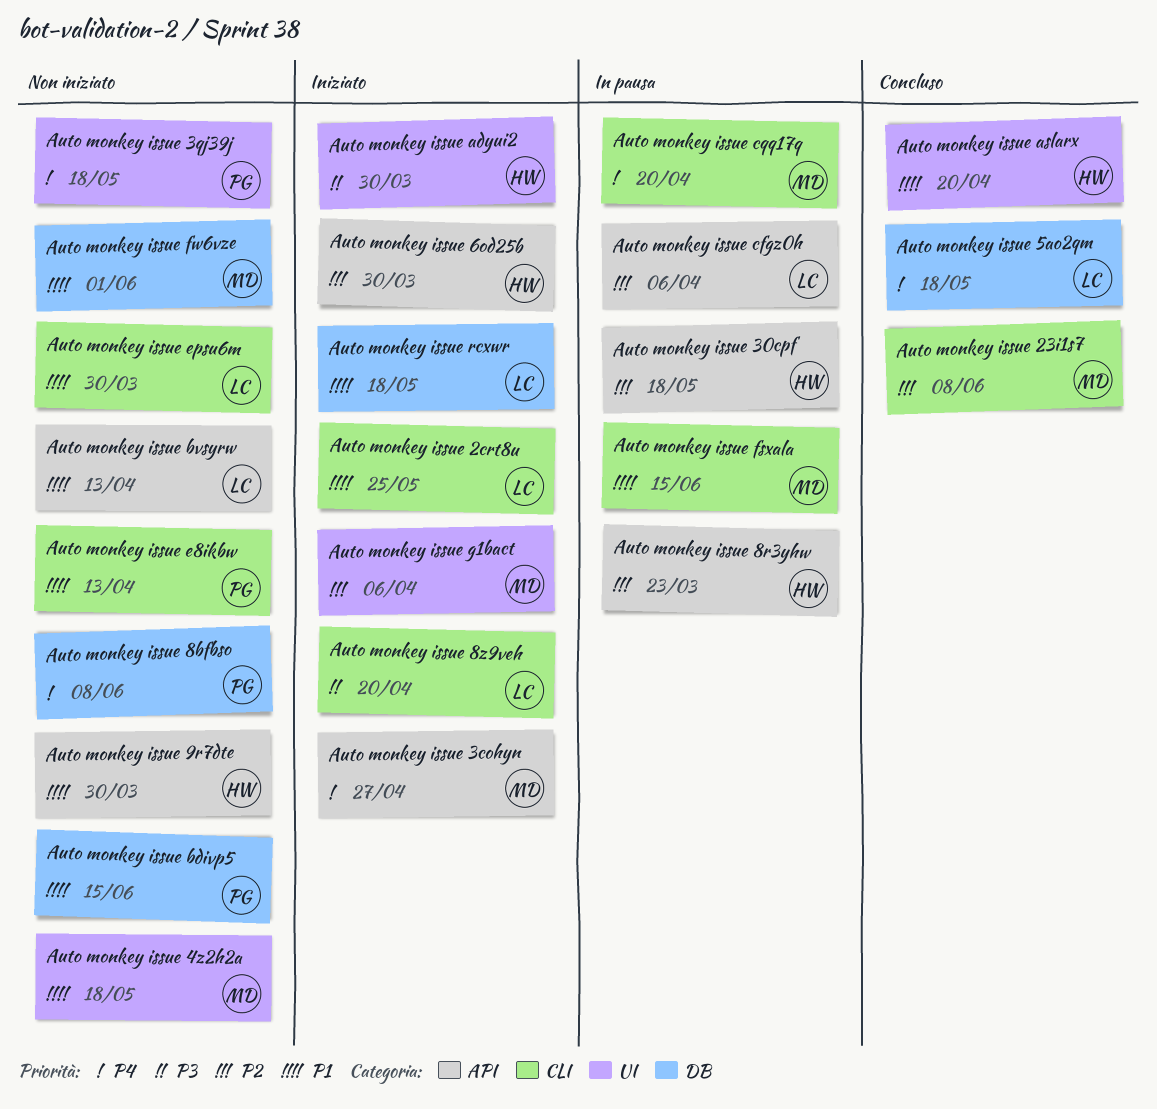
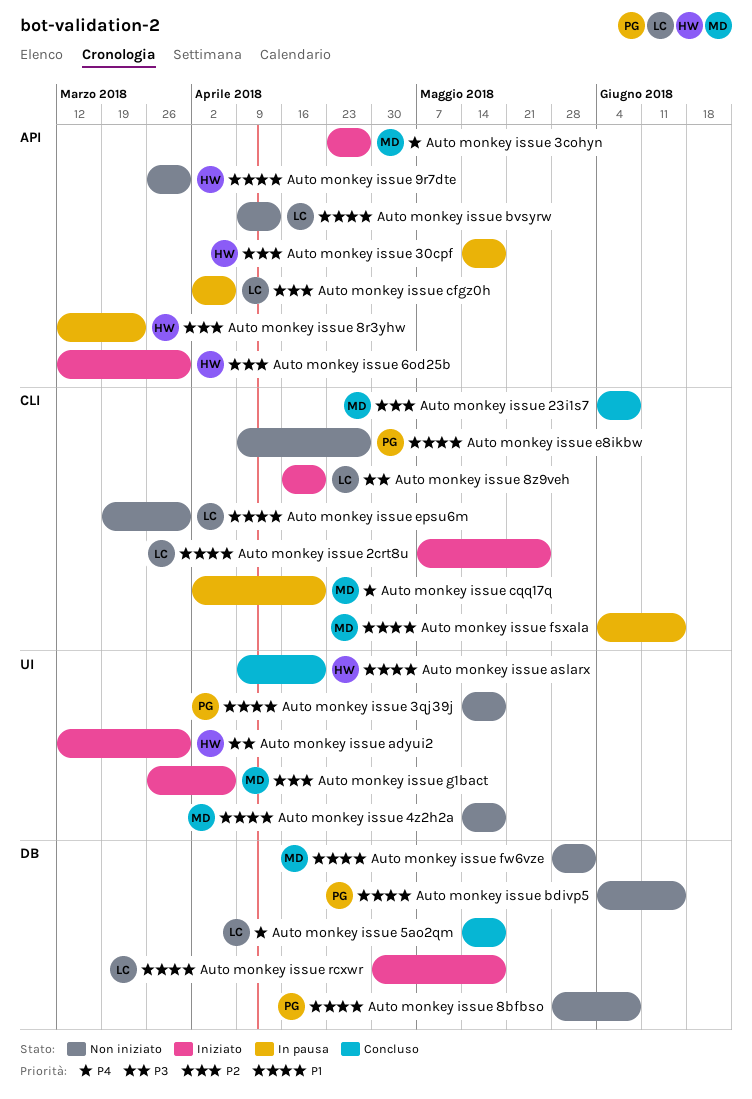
Auto monkey issue 3qj39j, priority: P4 -> P1
Auto monkey issue 8bfbso, priority: P4 -> P1
Auto monkey issue e8ikbw, due: Apr 13 -> Apr 27

